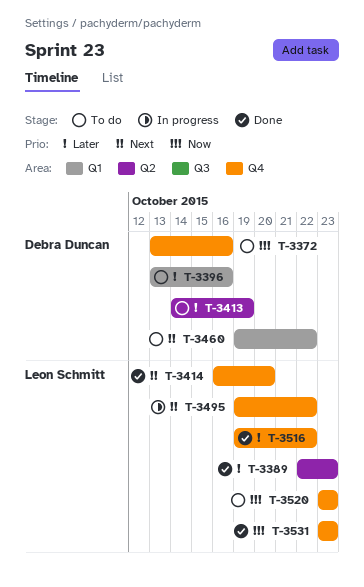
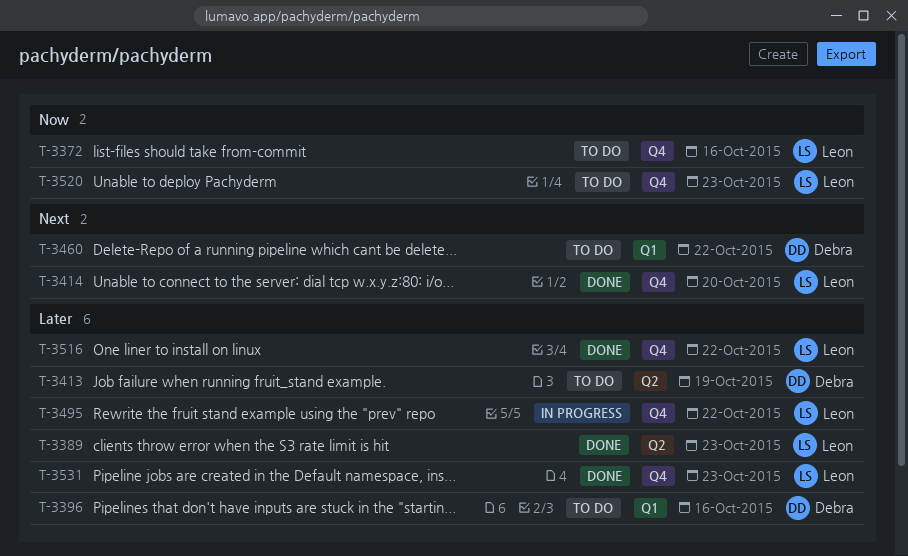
T-3372, owner: Debra Duncan -> Leon Schmitt
T-3495, priority: Next -> Later
T-3531, priority: Now -> Later

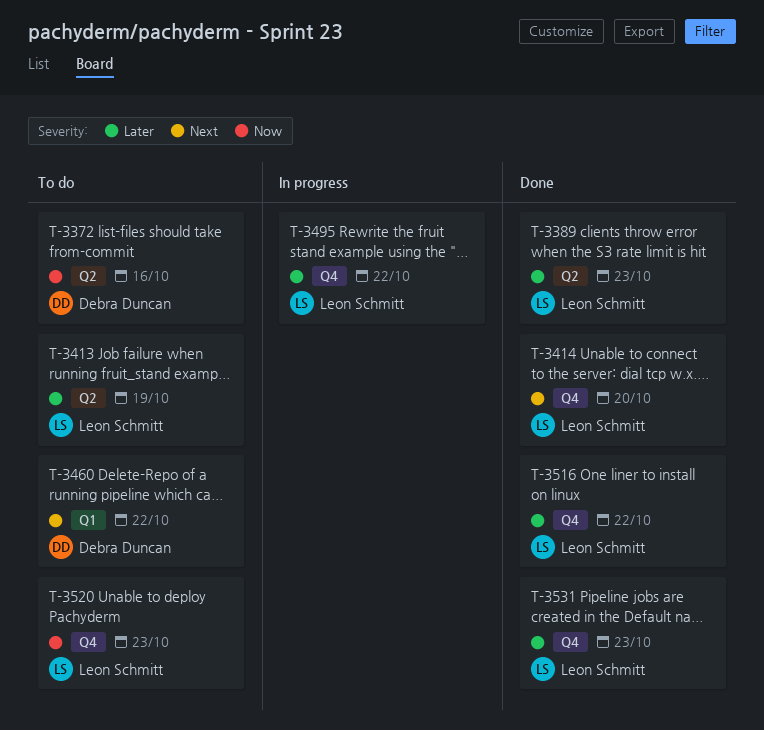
T-3372, owner: Leon Schmitt -> Debra Duncan
T-3372, label: Q4 -> Q2
T-3396: present -> none
T-3413, owner: Debra Duncan -> Leon Schmitt

